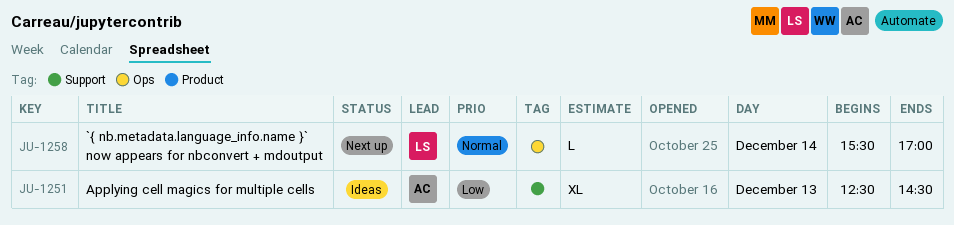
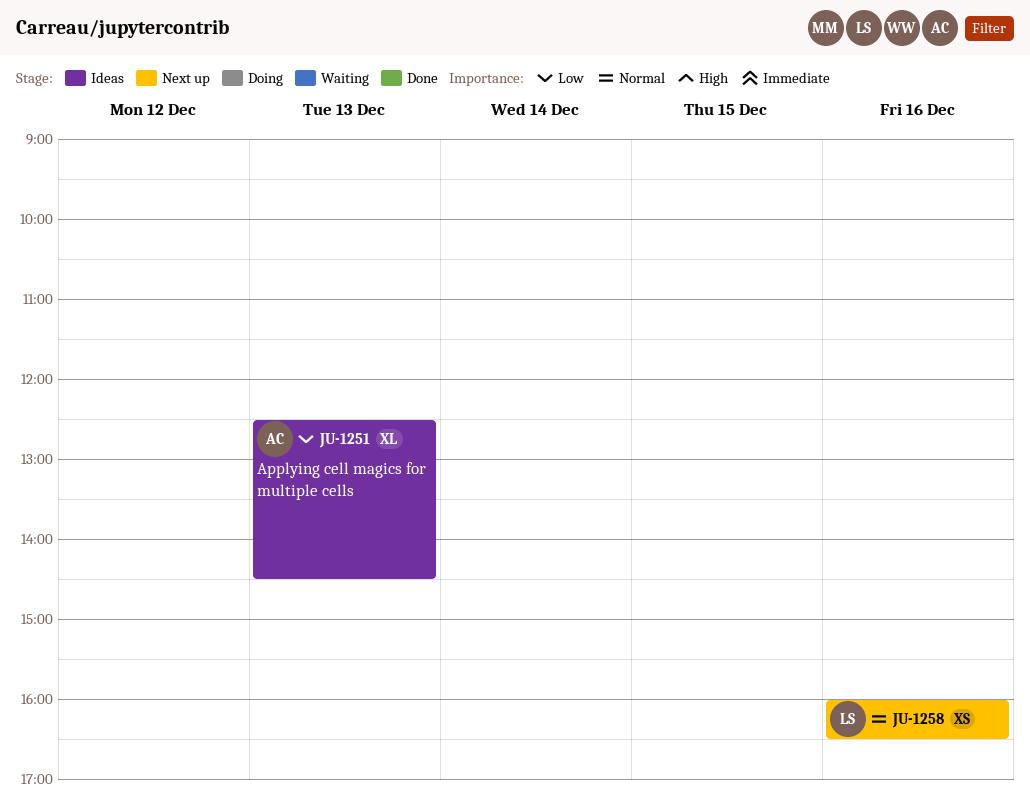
JU-1258, estimate: L -> XS
JU-1258, day: Dec 14 -> Dec 16
JU-1258, begins: 15:30 -> 16:00
JU-1258, ends: 17:00 -> 16:30

